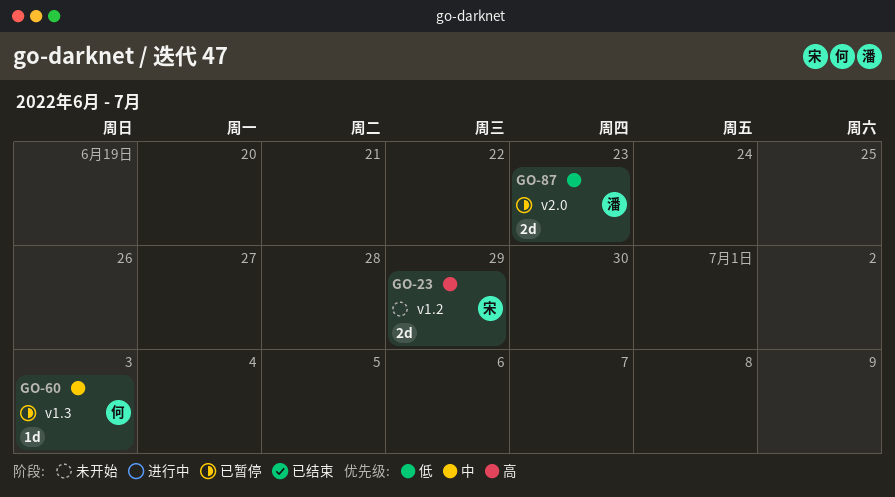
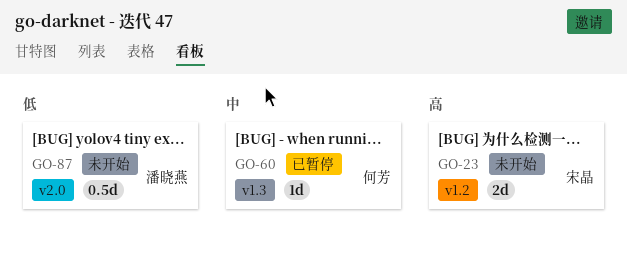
GO-87, status: 已暂停 -> 未开始
GO-87, estimate: 2d -> 0.5d

